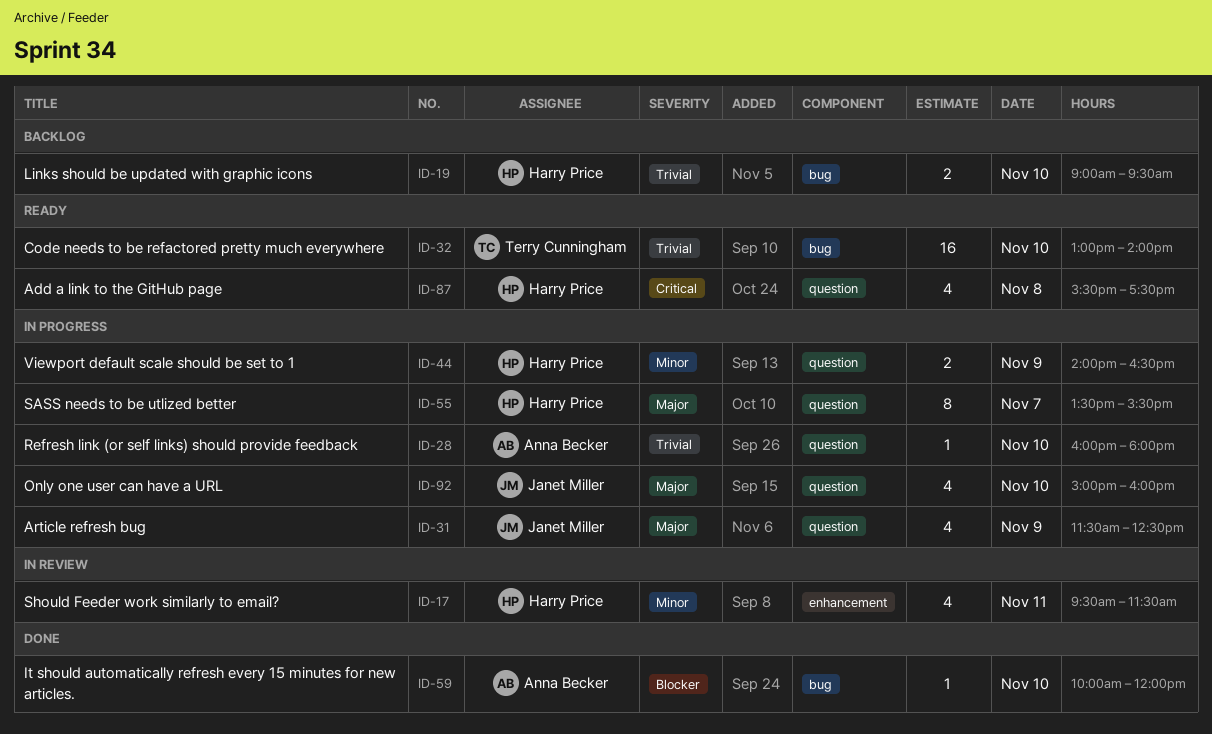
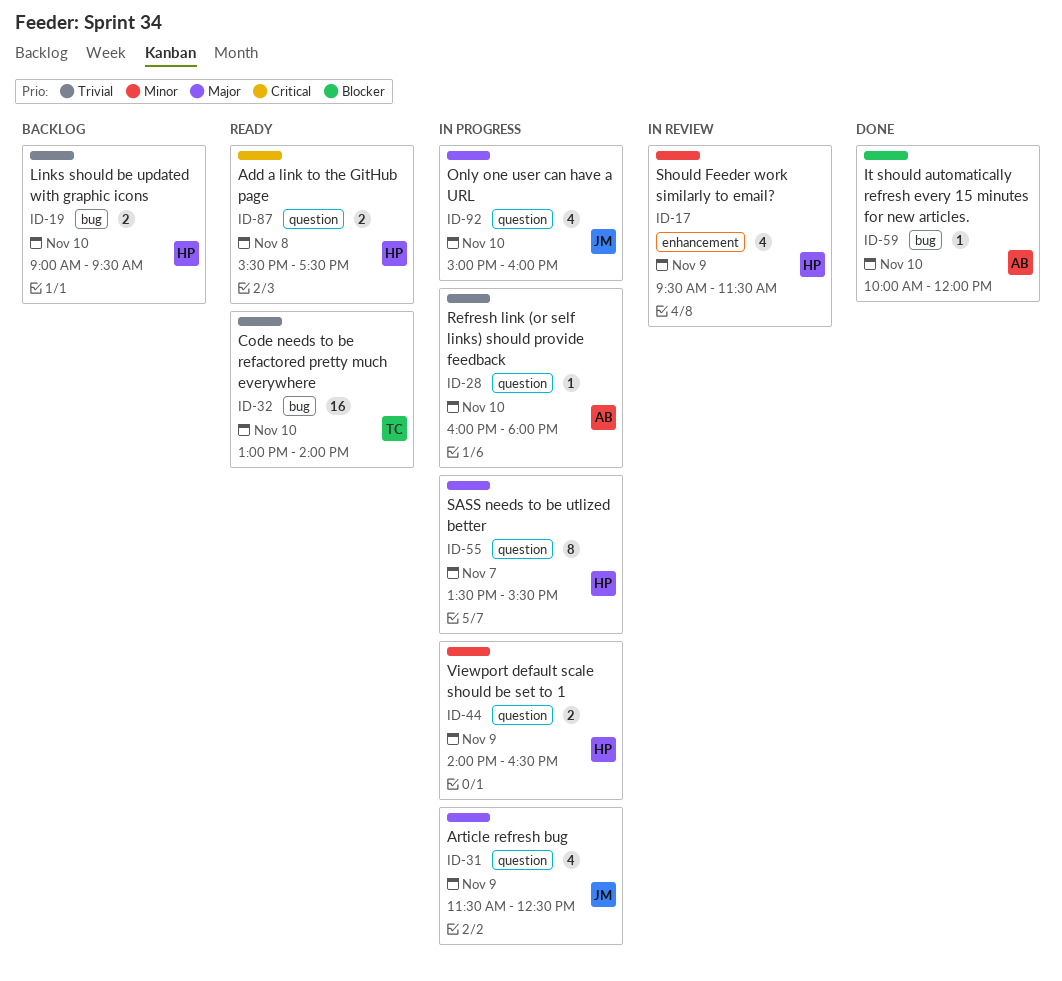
ID-17, day: Nov 11 -> Nov 9
ID-87, estimate: 4 -> 2

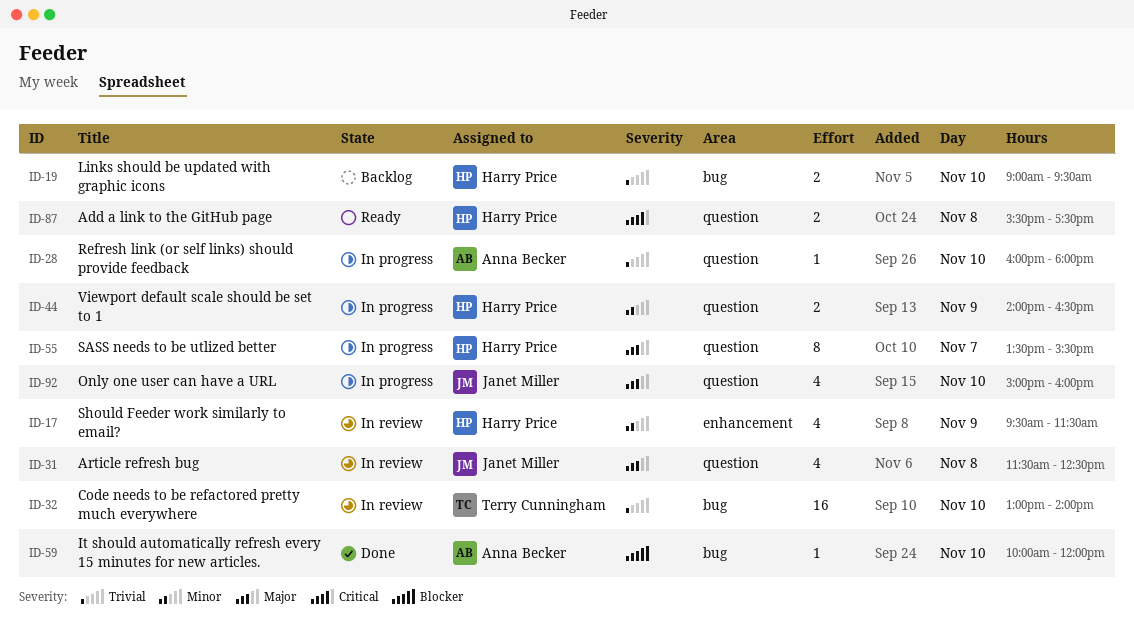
ID-31, status: In progress -> In review
ID-31, day: Nov 9 -> Nov 8
ID-32, status: Ready -> In review

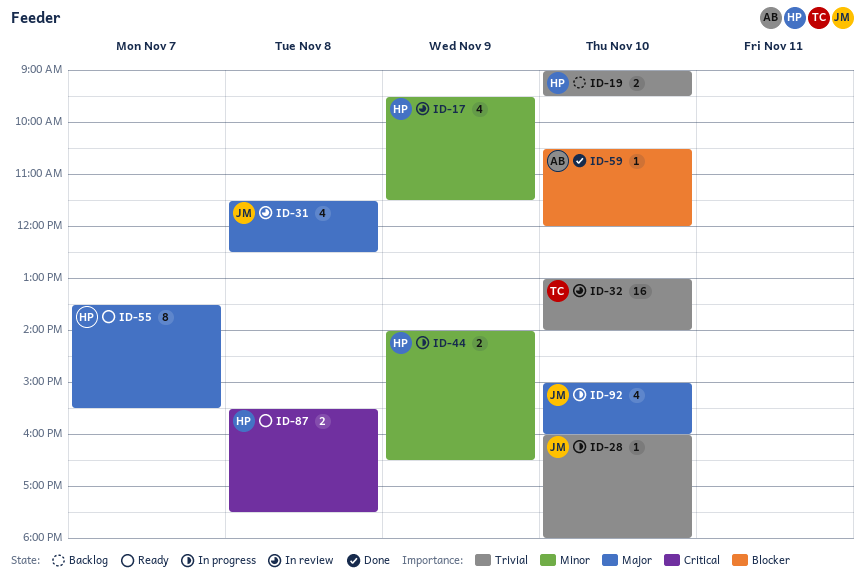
ID-28, owner: Anna Becker -> Janet Miller
ID-55, status: In progress -> Ready
ID-59, begins: 10:00 -> 10:30

